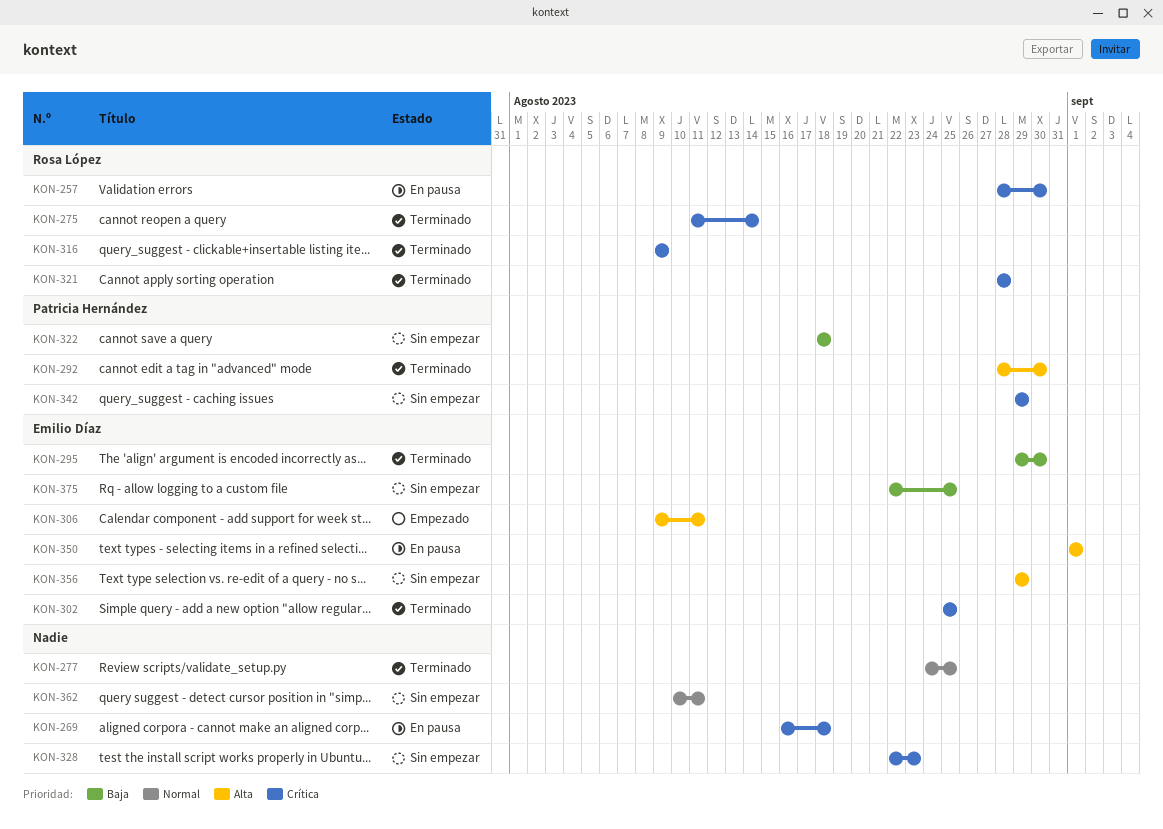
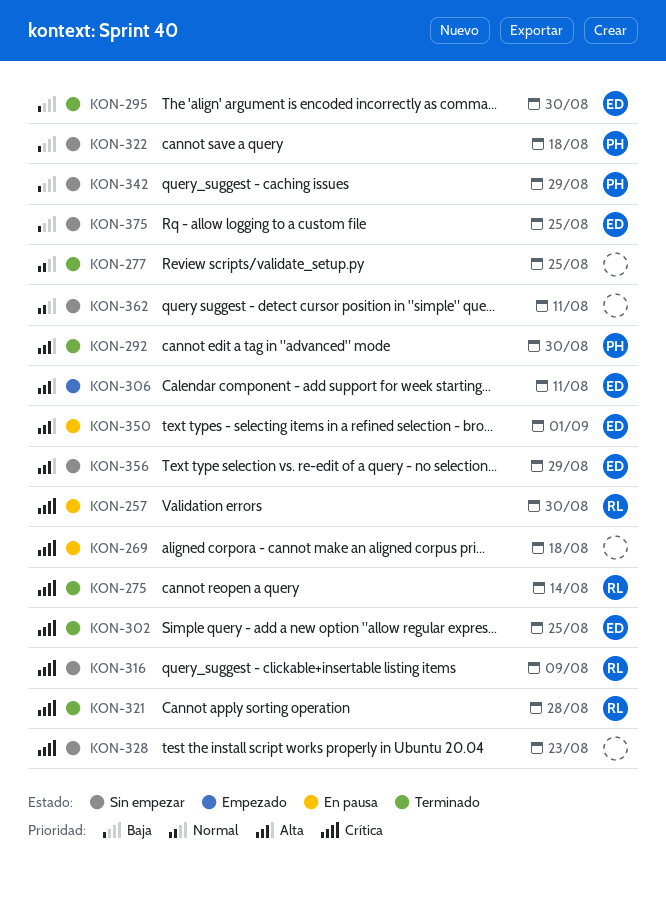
KON-316, status: Terminado -> Sin empezar
KON-342, priority: Crítica -> Baja

